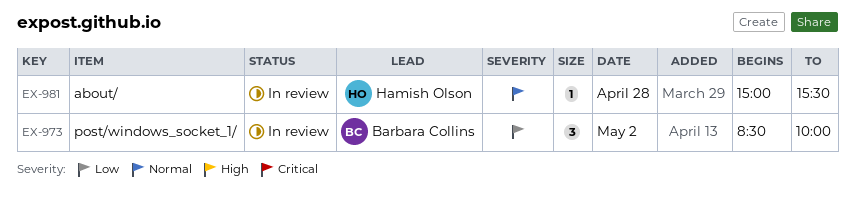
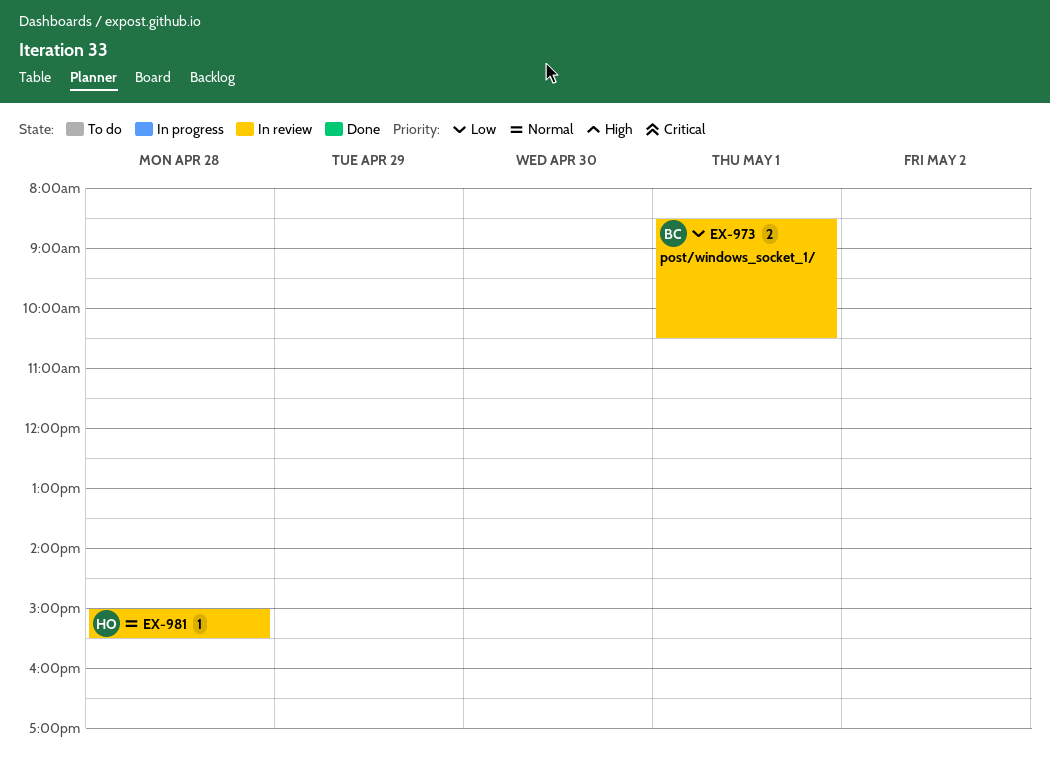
EX-973, estimate: 3 -> 2
EX-973, day: May 2 -> May 1
EX-973, ends: 10:00 -> 10:30

